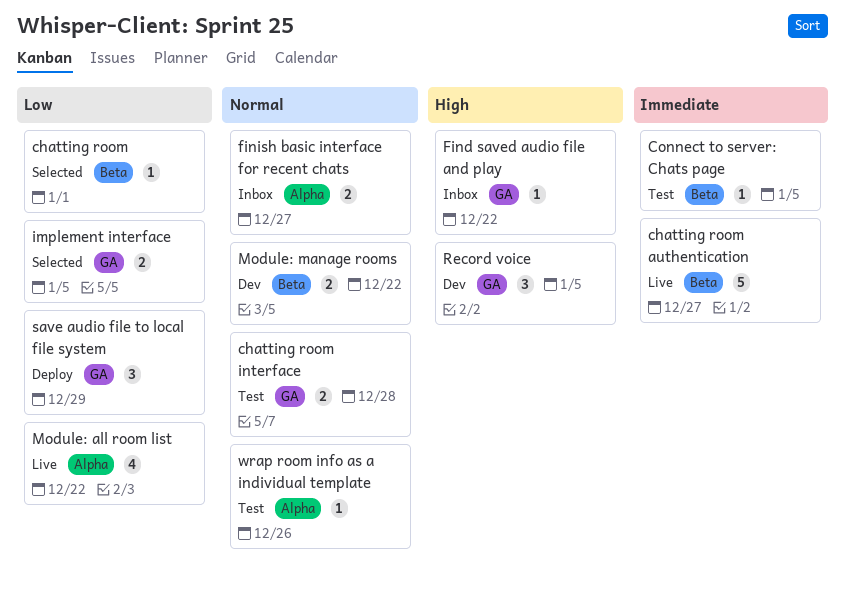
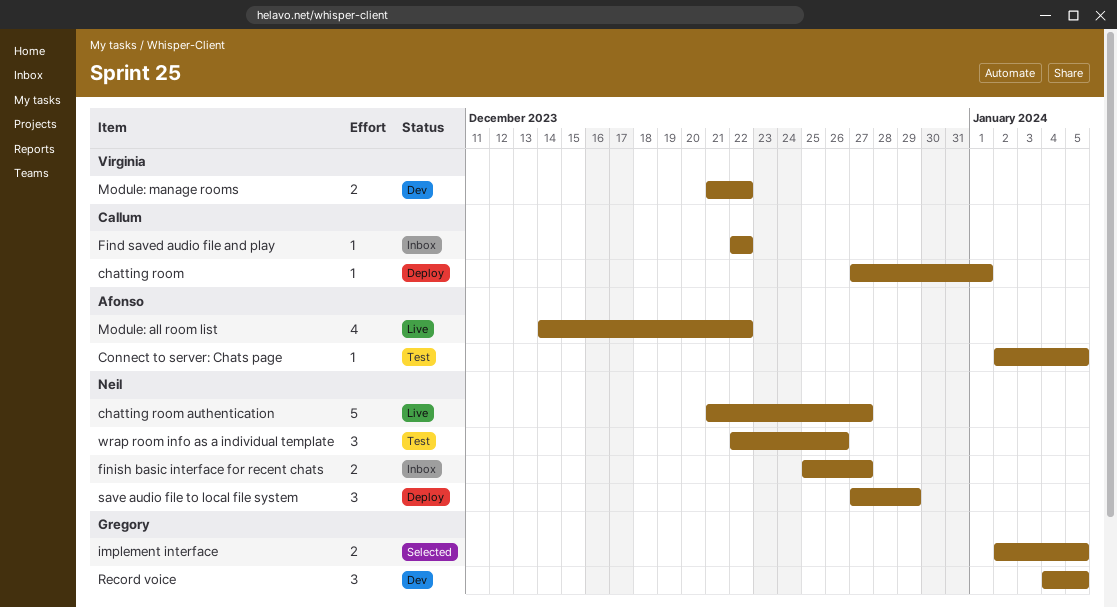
chatting room, status: Selected -> Deploy
chatting room interface: present -> none
wrap room info as a individual template, estimate: 1 -> 3

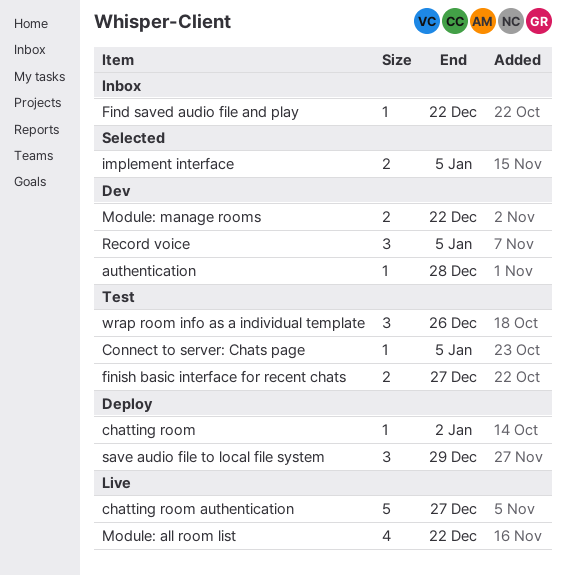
authentication: none -> present
chatting room, due: Jan 1 -> Jan 2
finish basic interface for recent chats, status: Inbox -> Test

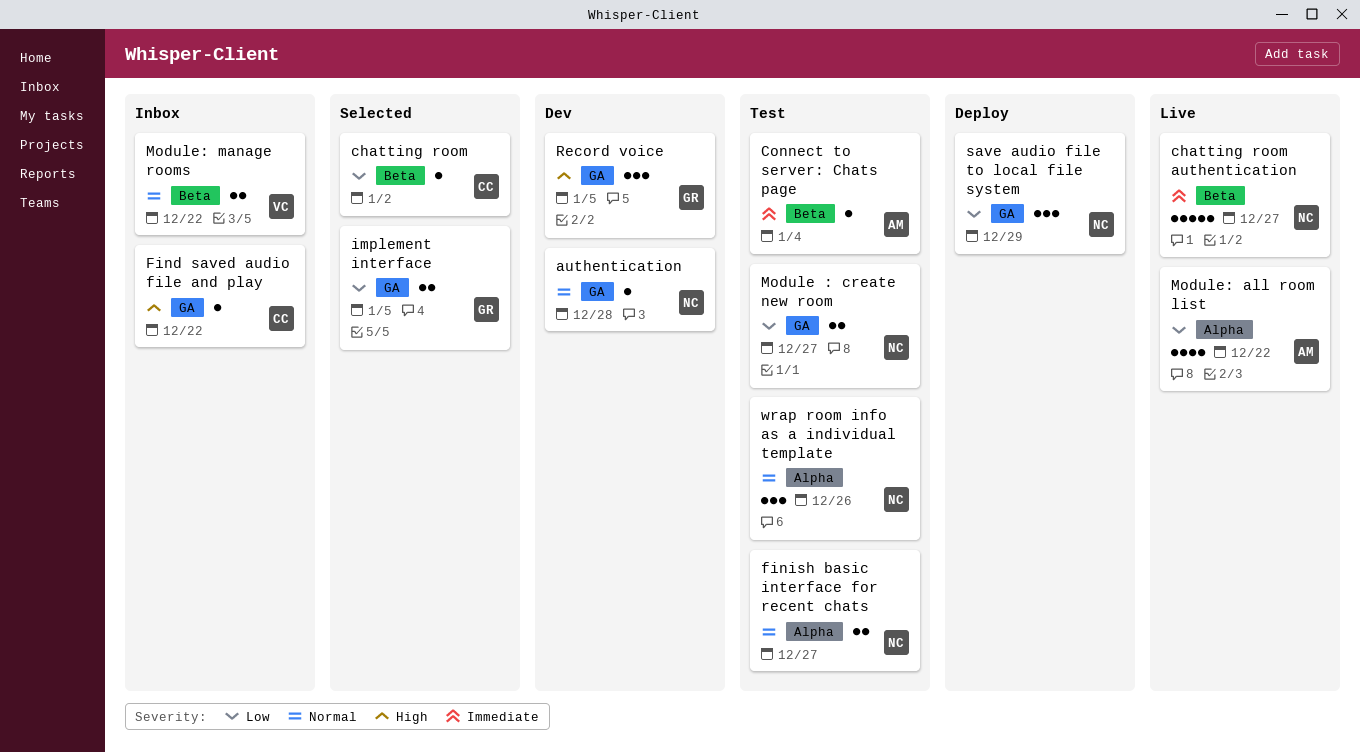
chatting room, status: Deploy -> Selected
Connect to server: Chats page, due: Jan 5 -> Jan 4
Module : create new room: none -> present
Module: manage rooms, status: Dev -> Inbox

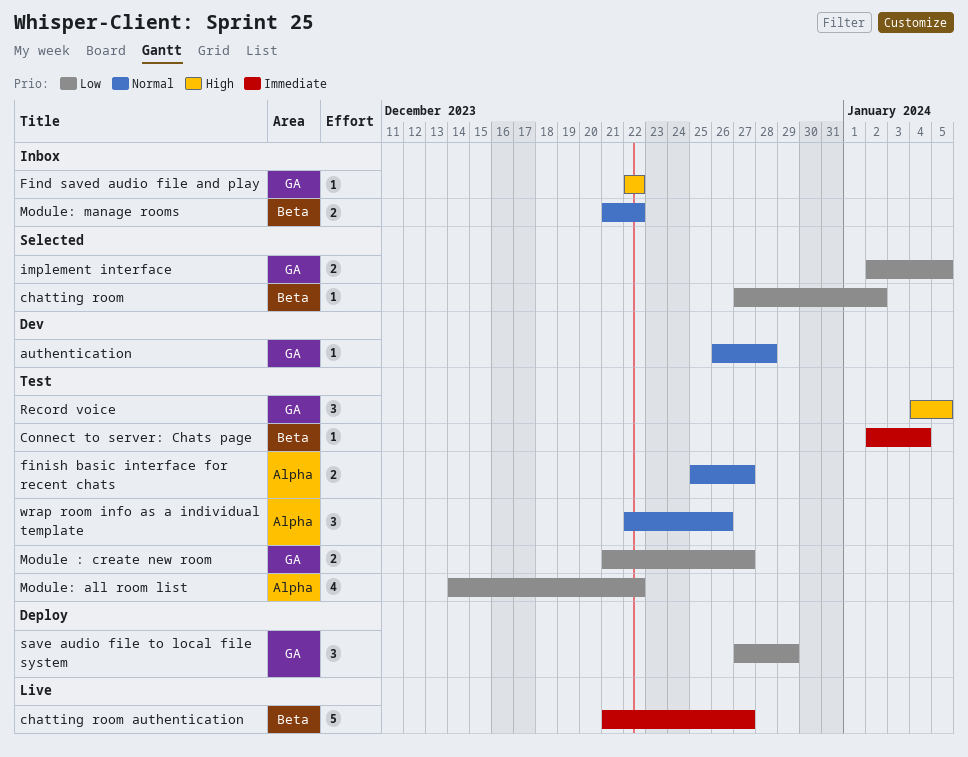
Module: all room list, status: Live -> Test
Record voice, status: Dev -> Test

